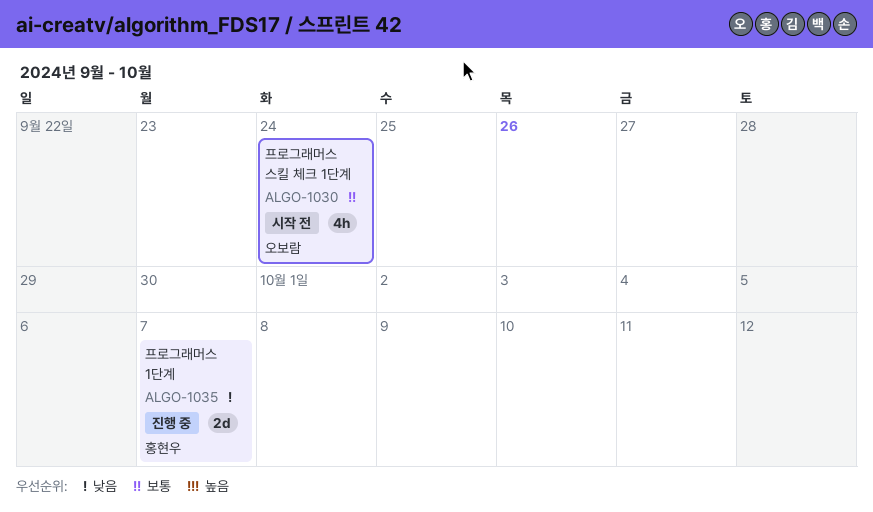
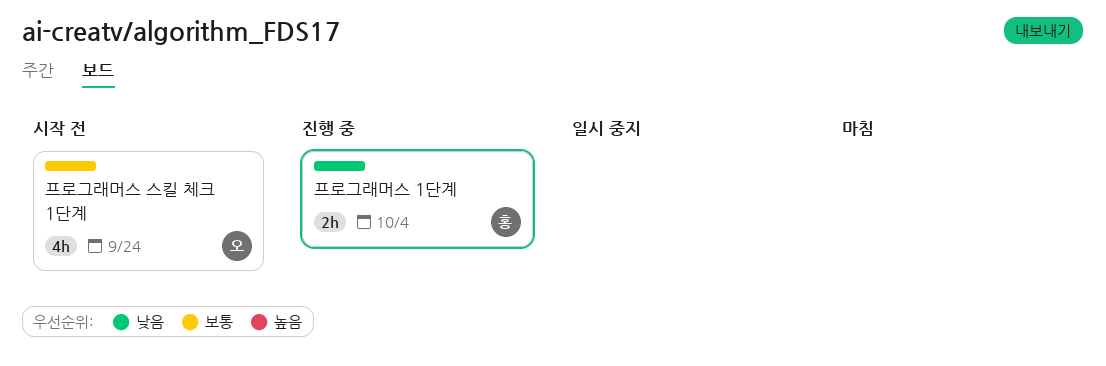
프로그래머스 1단계, estimate: 2d -> 2h
프로그래머스 1단계, due: Oct 7 -> Oct 4

